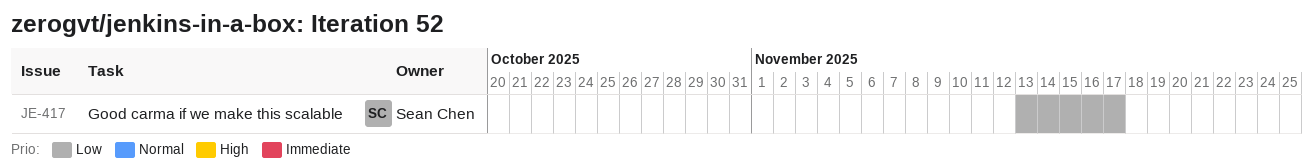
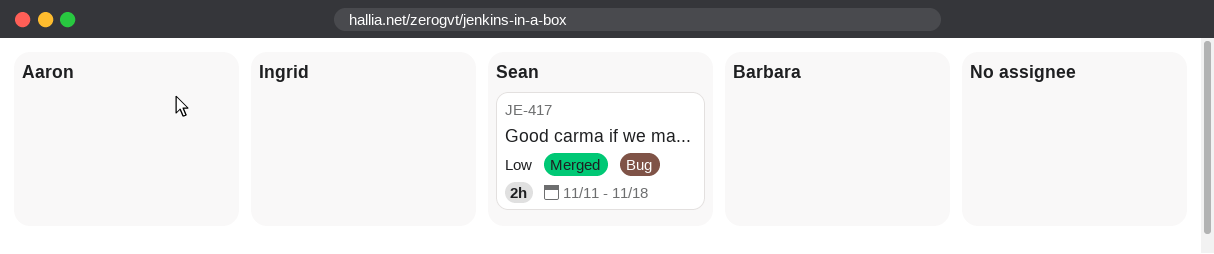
JE-417, start: Nov 13 -> Nov 11
JE-417, due: Nov 17 -> Nov 18

